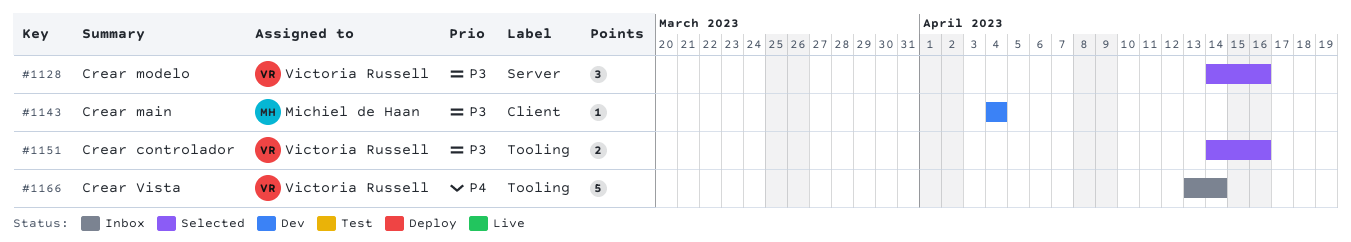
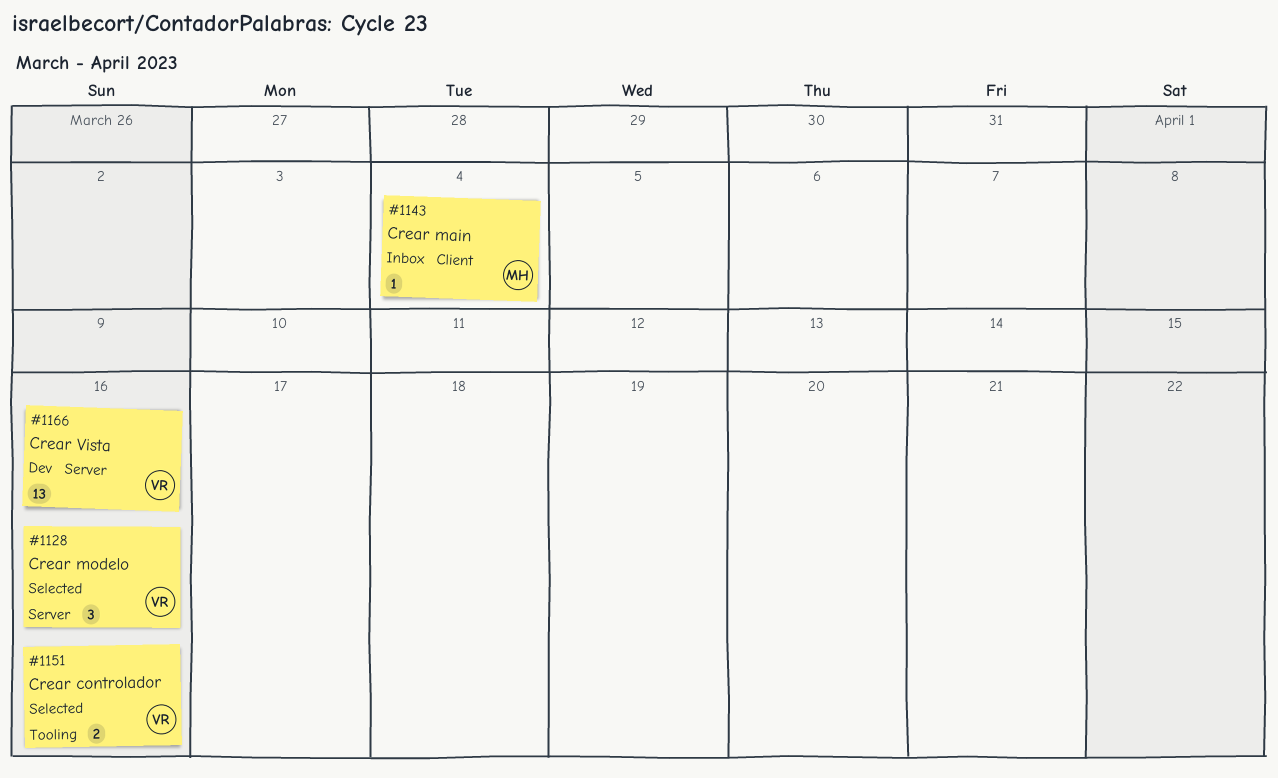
#1143, status: Dev -> Inbox
#1166, status: Inbox -> Dev
#1166, label: Tooling -> Server
#1166, estimate: 5 -> 13
#1166, due: Apr 14 -> Apr 16

